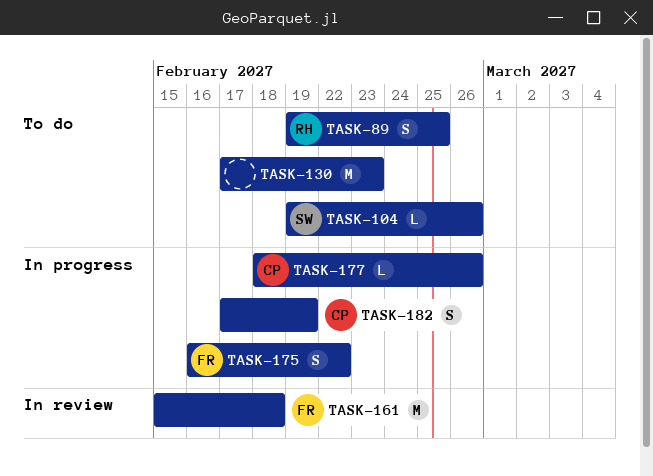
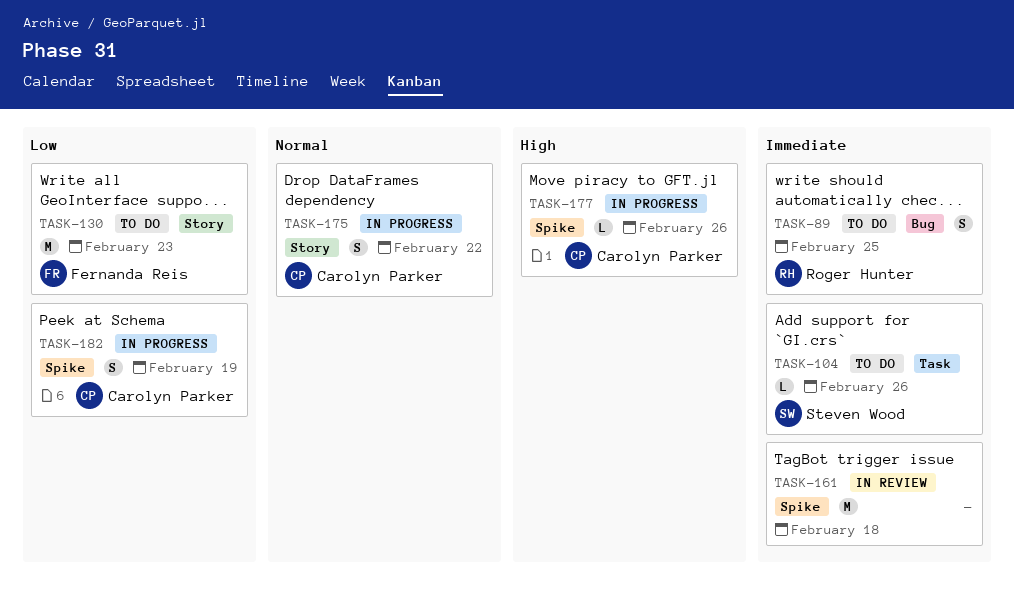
TASK-130, owner: none -> Fernanda Reis
TASK-161, owner: Fernanda Reis -> none
TASK-175, owner: Fernanda Reis -> Carolyn Parker

